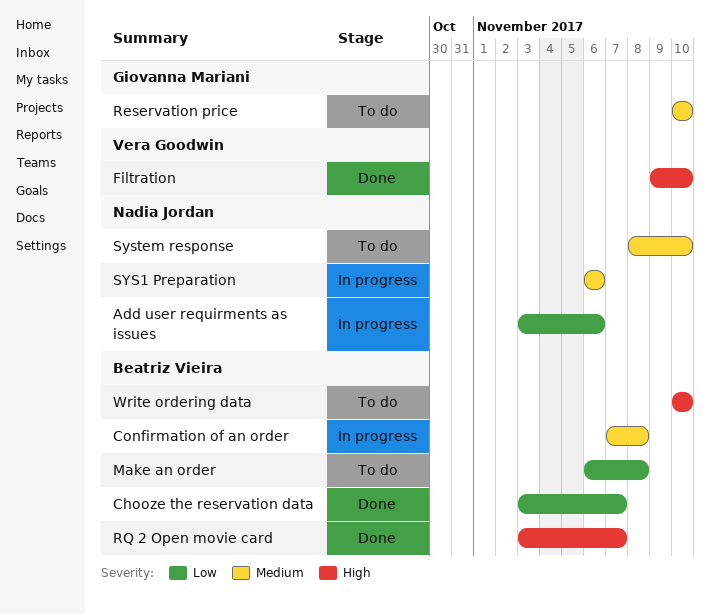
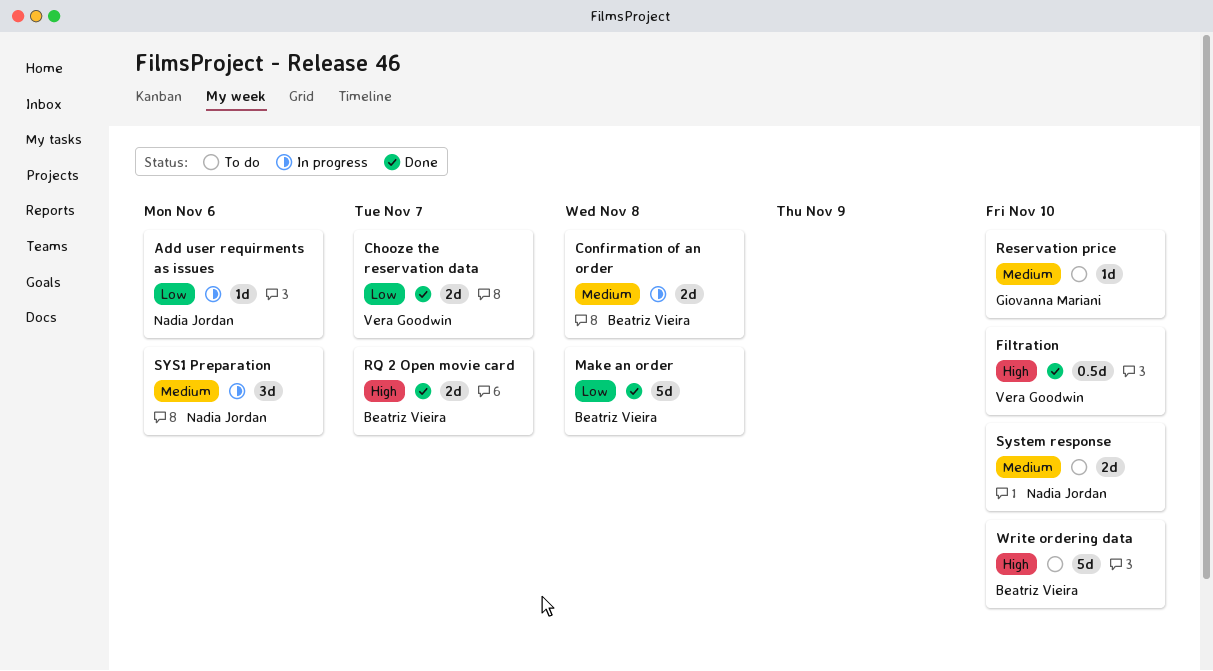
Chooze the reservation data, owner: Beatriz Vieira -> Vera Goodwin
Make an order, status: To do -> Done

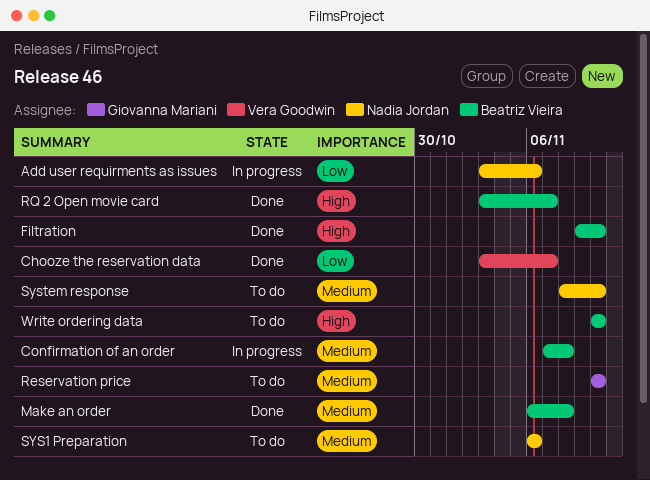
Filtration, owner: Vera Goodwin -> Beatriz Vieira
Make an order, priority: Low -> Medium
SYS1 Preparation, status: In progress -> To do

